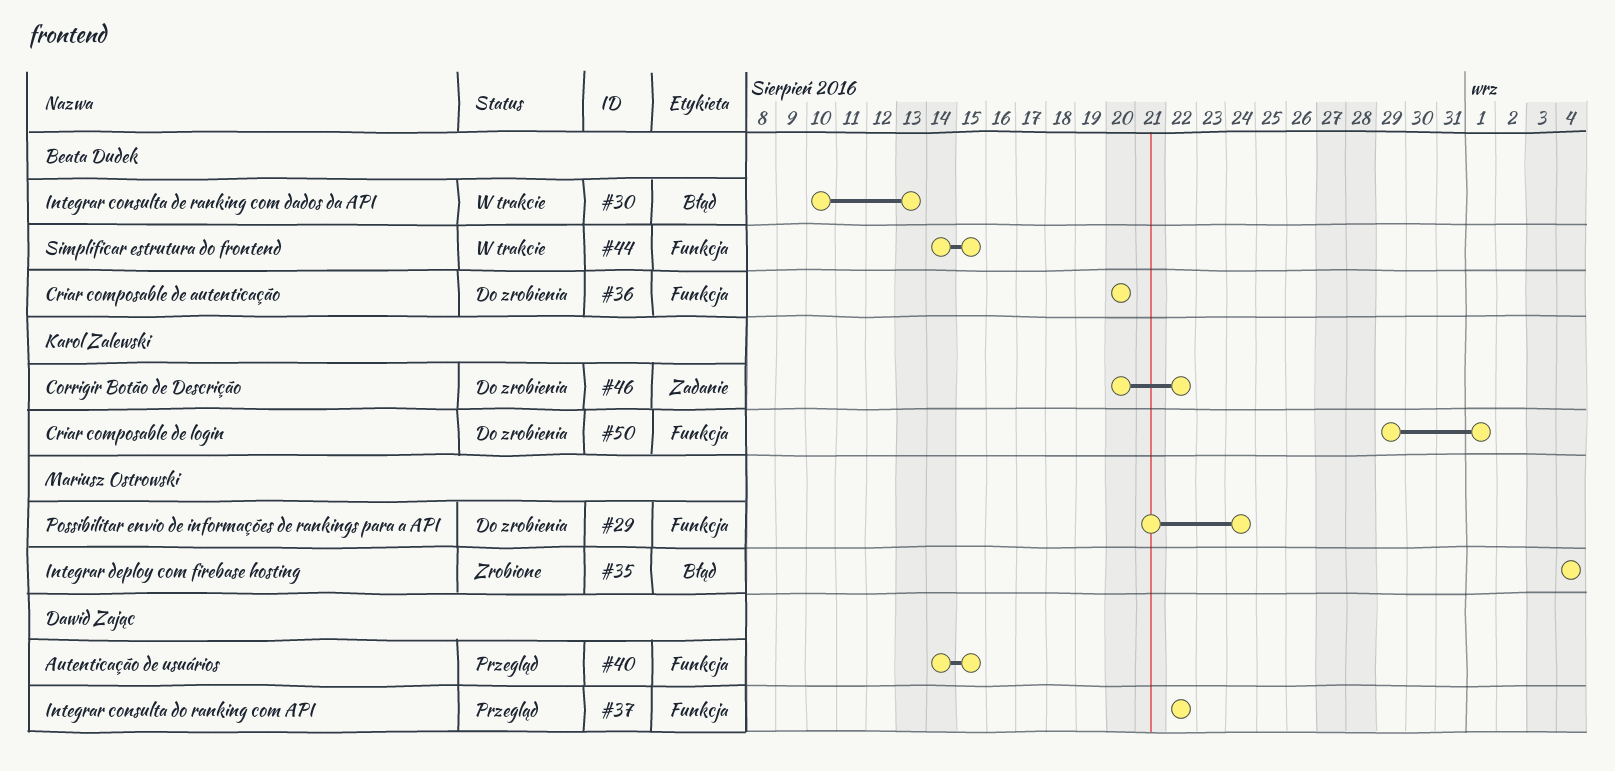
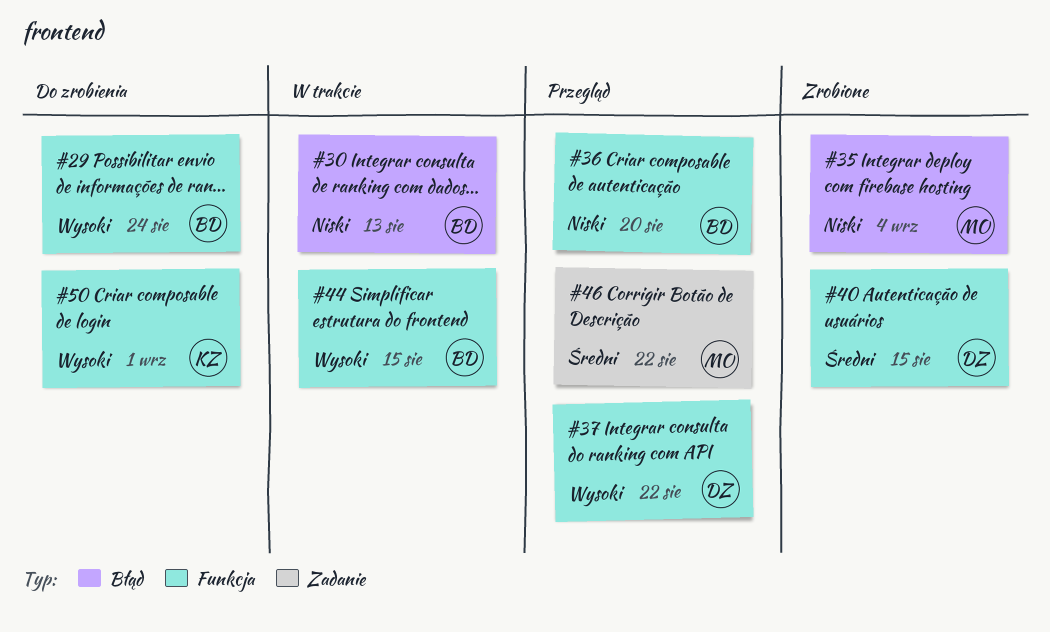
#29, owner: Mariusz Ostrowski -> Beata Dudek
#36, status: Do zrobienia -> Przegląd
#40, status: Przegląd -> Zrobione
#46, status: Do zrobienia -> Przegląd
#46, owner: Karol Zalewski -> Mariusz Ostrowski

